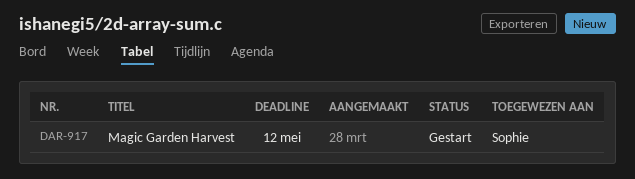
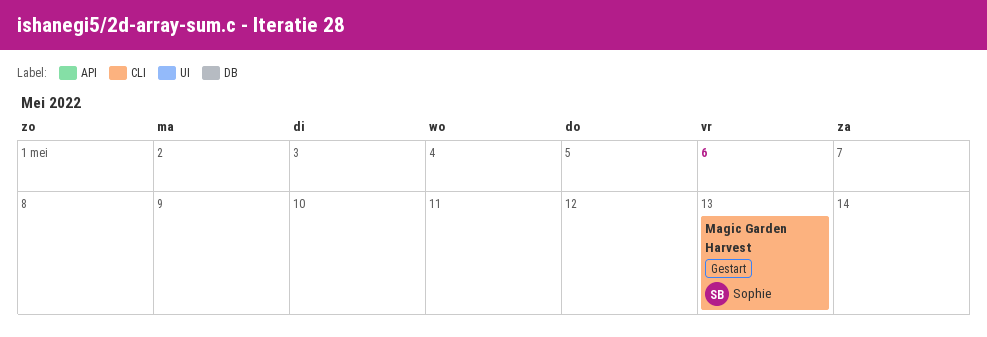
Magic Garden Harvest, due: May 12 -> May 13

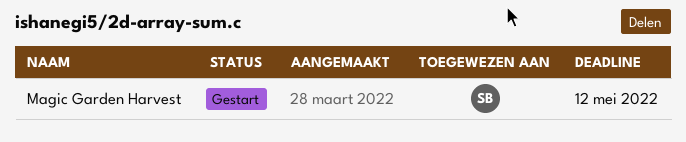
Magic Garden Harvest, due: May 13 -> May 12

